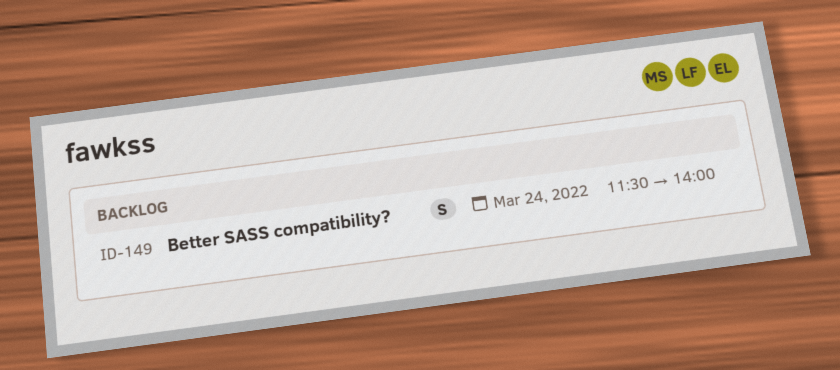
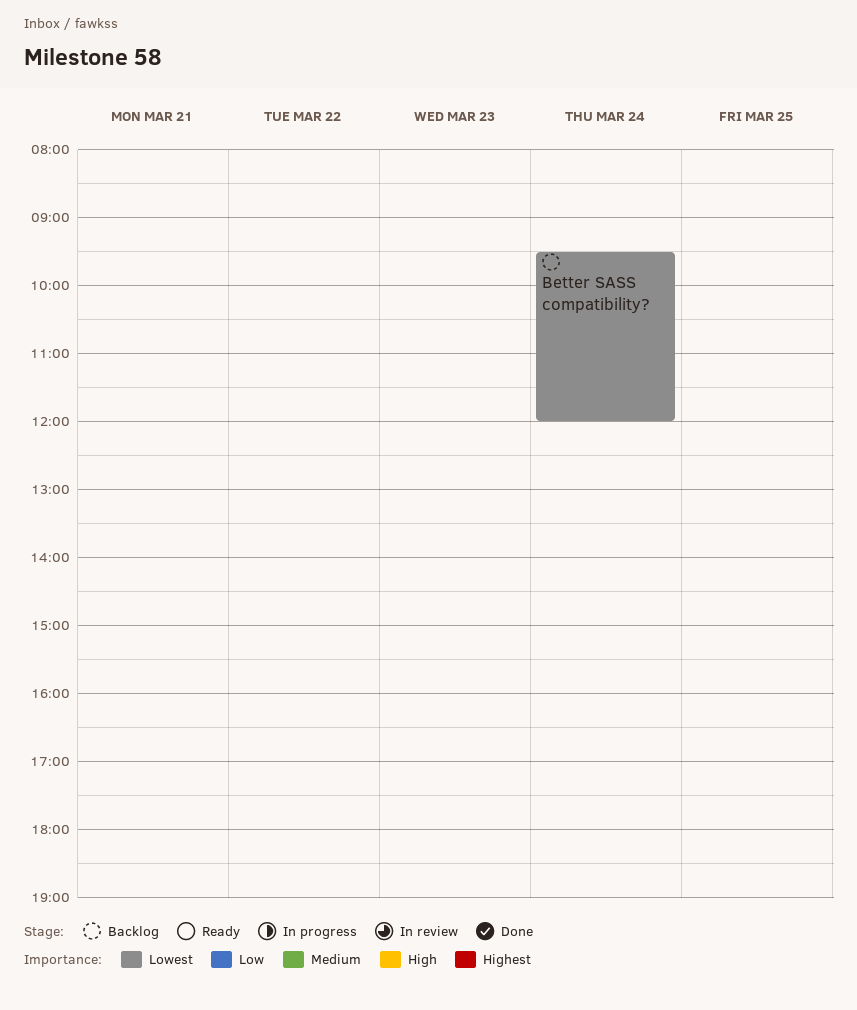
Better SASS compatibility?, begins: 11:30 -> 09:30
Better SASS compatibility?, ends: 14:00 -> 12:00

